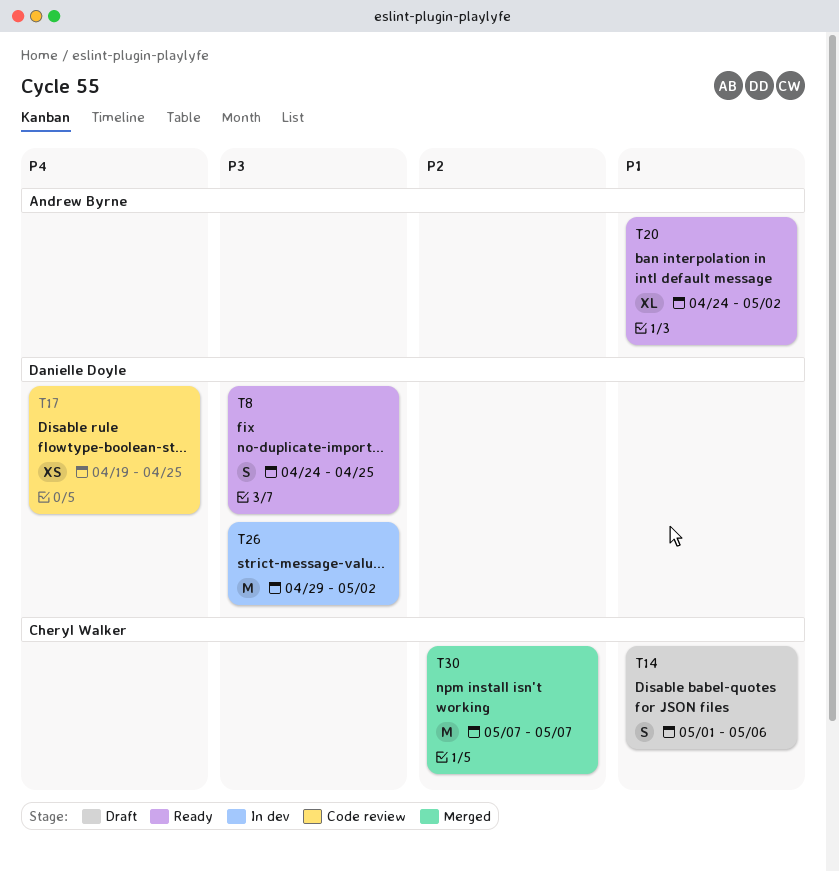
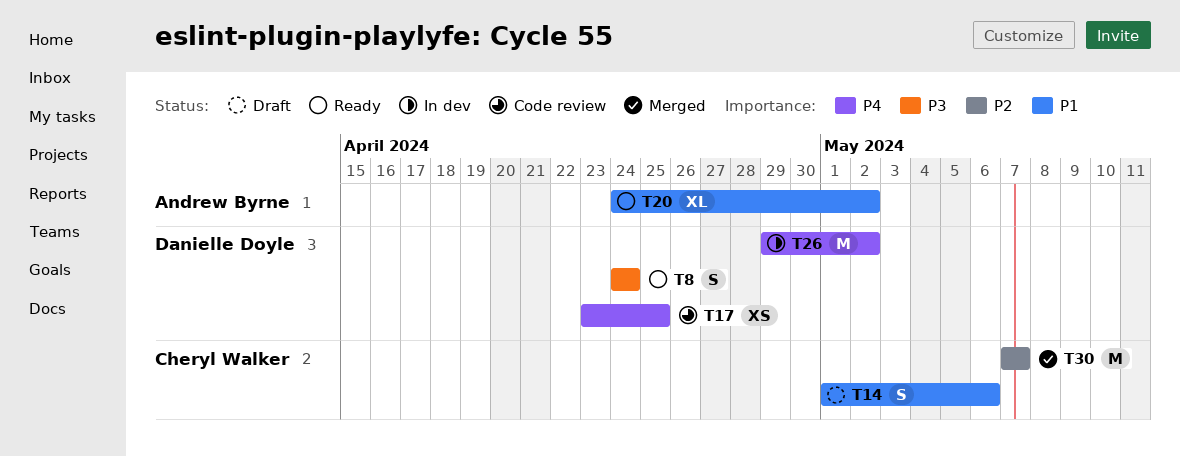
T8, due: Apr 25 -> Apr 24
T17, start: Apr 19 -> Apr 23
T26, priority: P3 -> P4

